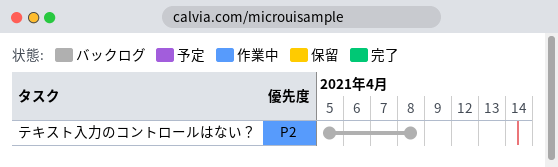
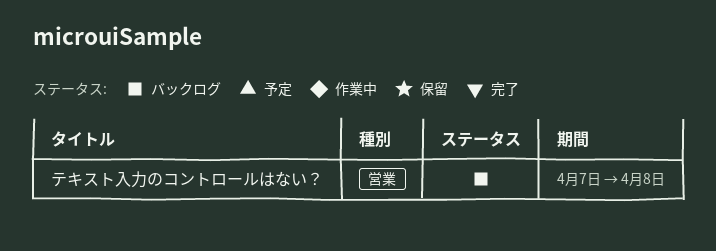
テキスト入力のコントロールはない？, start: Apr 5 -> Apr 7

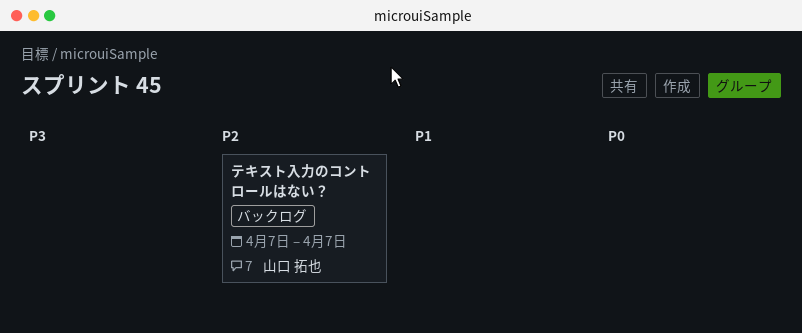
テキスト入力のコントロールはない？, due: Apr 8 -> Apr 7

